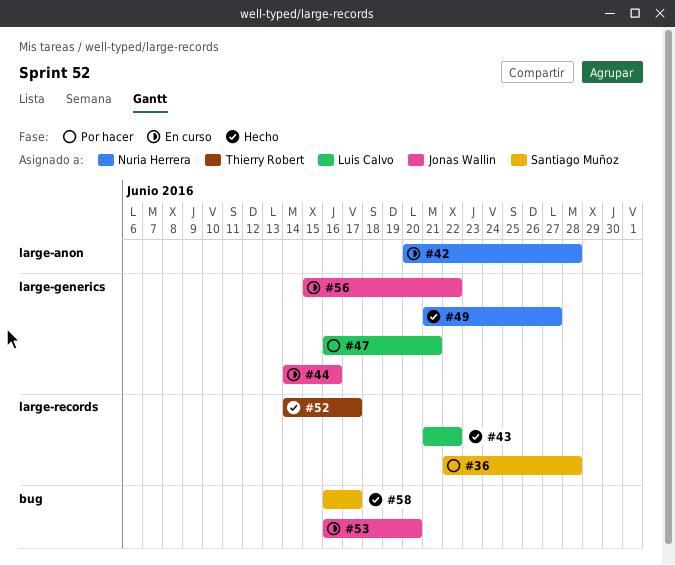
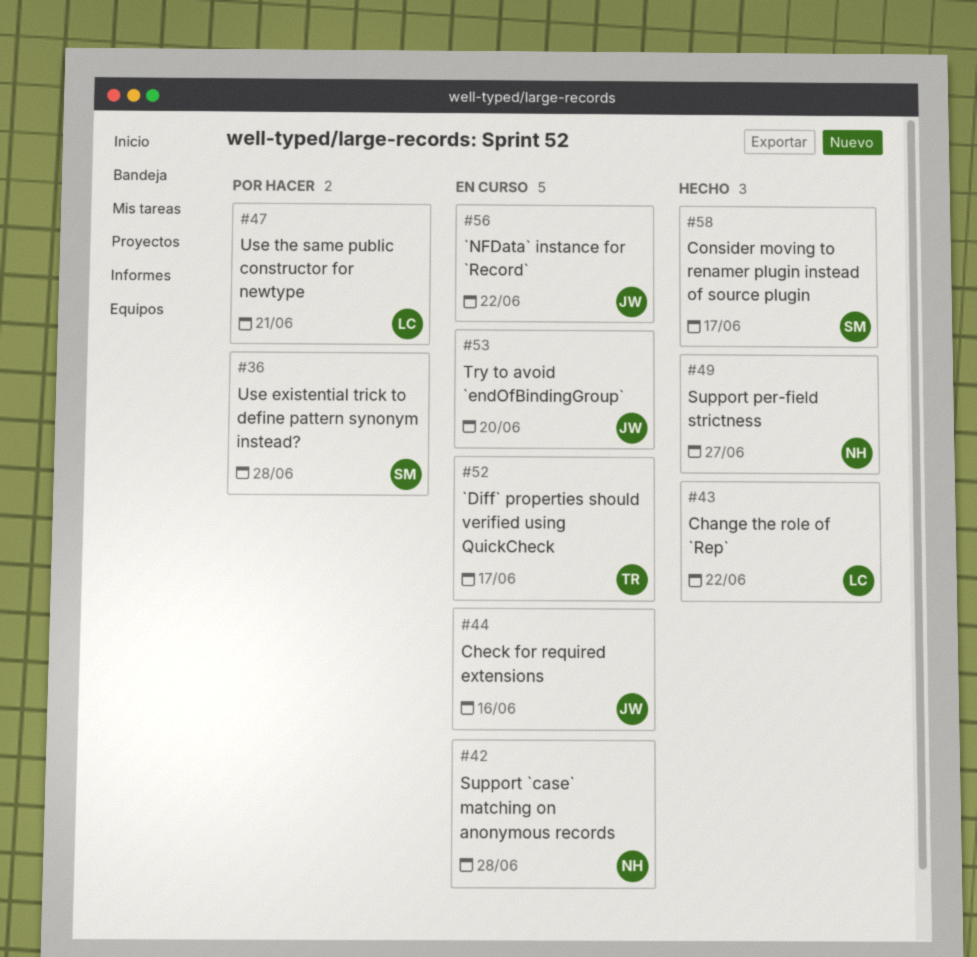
#52, status: Hecho -> En curso

